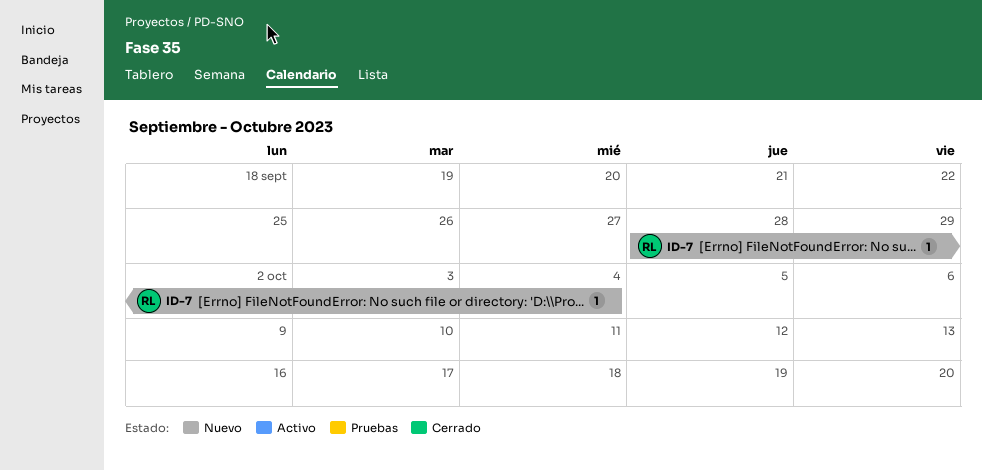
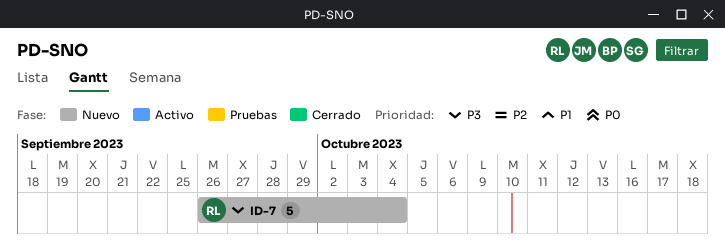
ID-7, estimate: 1 -> 5
ID-7, start: Sep 28 -> Sep 26

